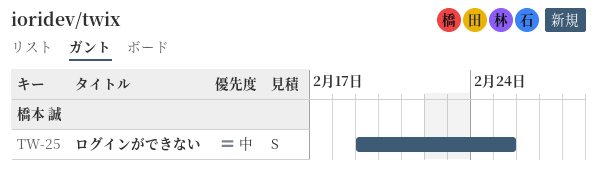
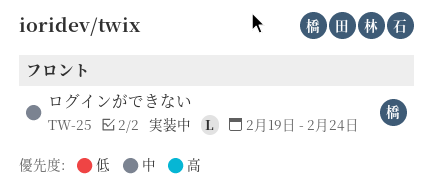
TW-25, estimate: S -> L
TW-25, due: Feb 25 -> Feb 24

